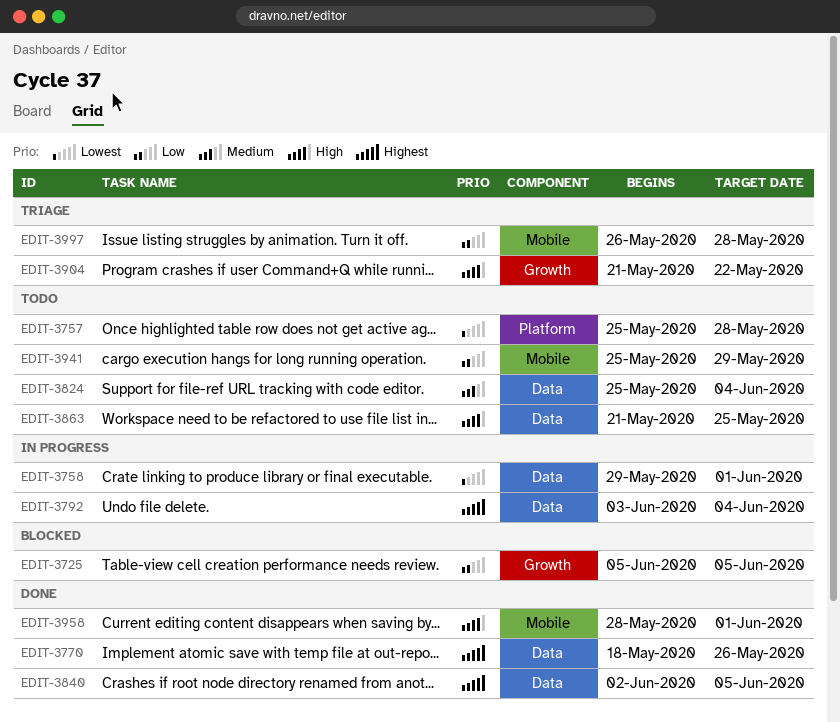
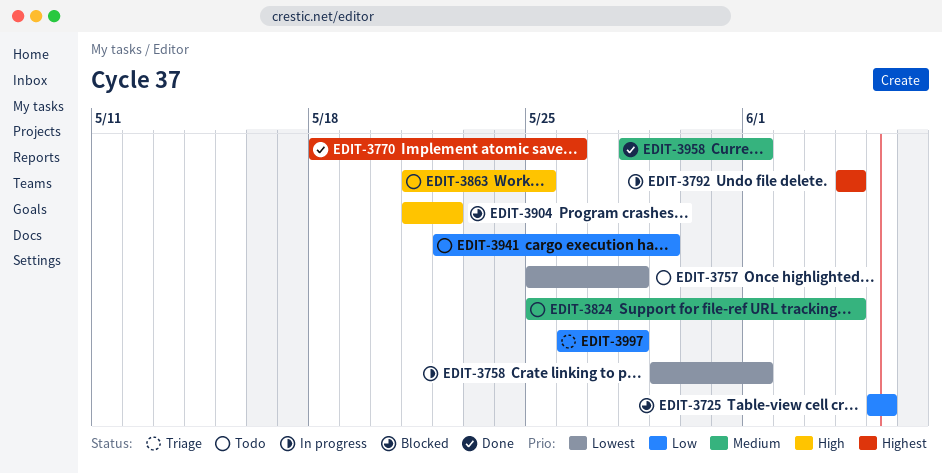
EDIT-3792, start: Jun 3 -> Jun 4
EDIT-3840: present -> none
EDIT-3904, status: Triage -> Blocked
EDIT-3941, start: May 25 -> May 22
EDIT-3958, priority: High -> Medium

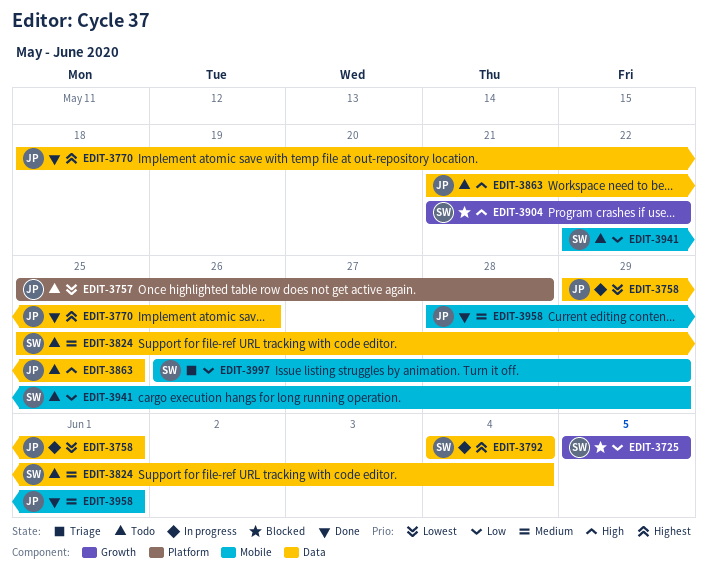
EDIT-3997, due: May 28 -> May 29

